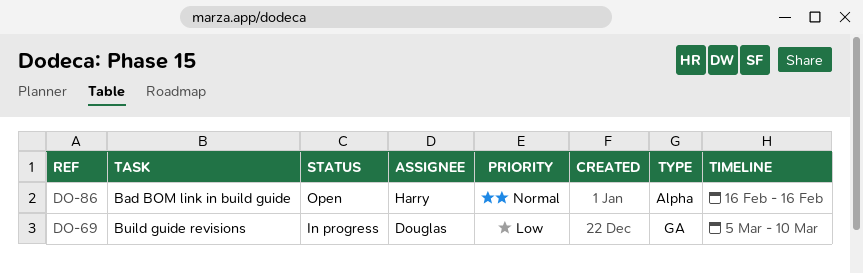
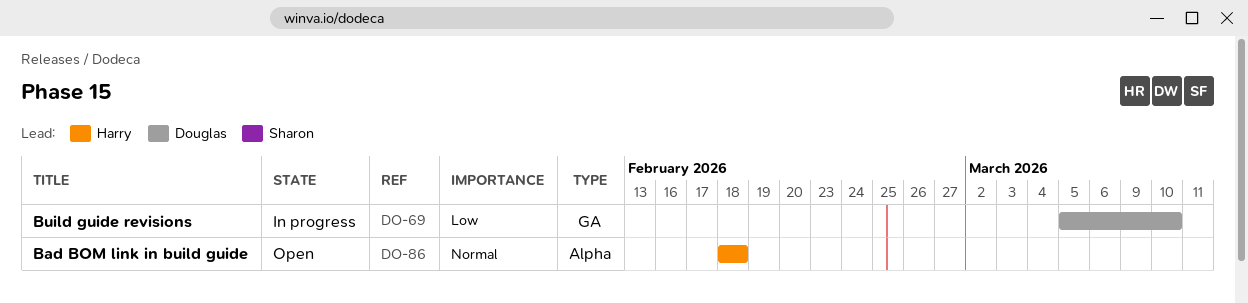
DO-86, start: Feb 16 -> Feb 18
DO-86, due: Feb 16 -> Feb 18

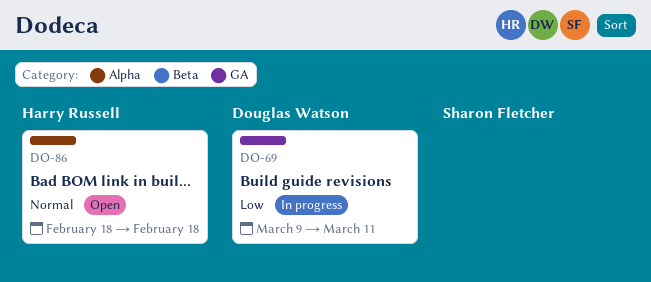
DO-69, start: Mar 5 -> Mar 9
DO-69, due: Mar 10 -> Mar 11

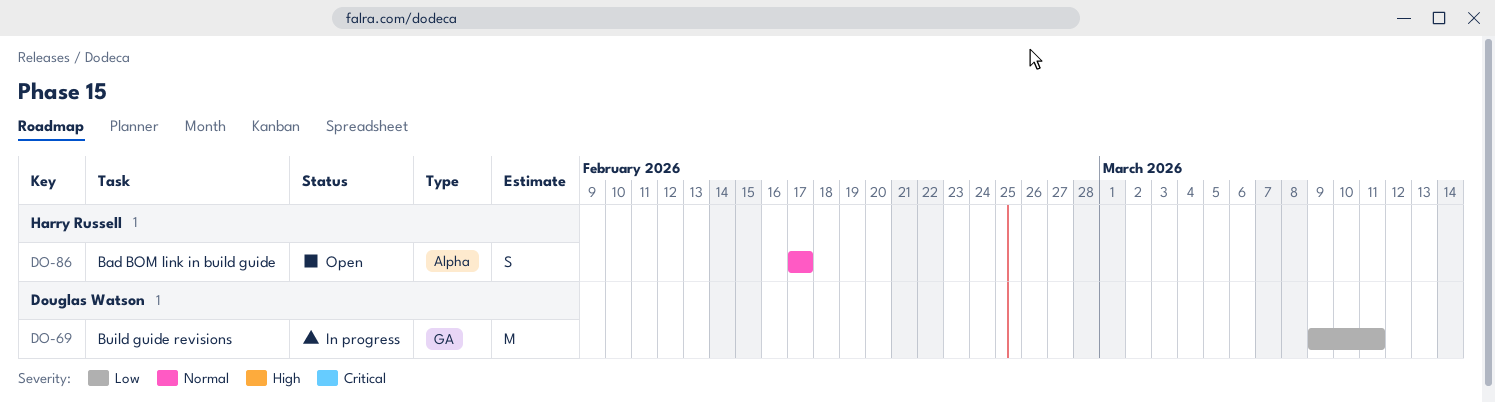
DO-86, start: Feb 18 -> Feb 17
DO-86, due: Feb 18 -> Feb 17

